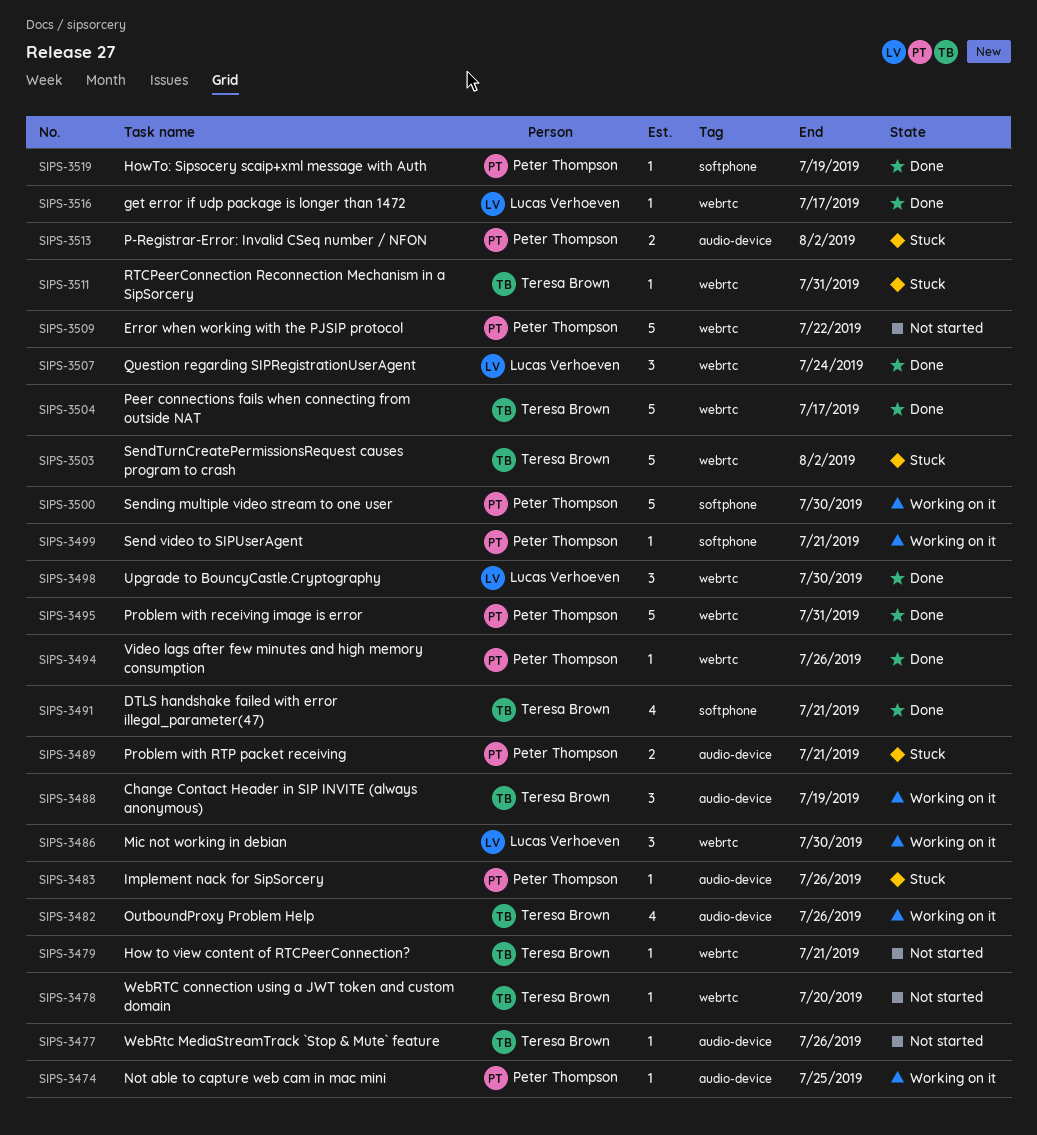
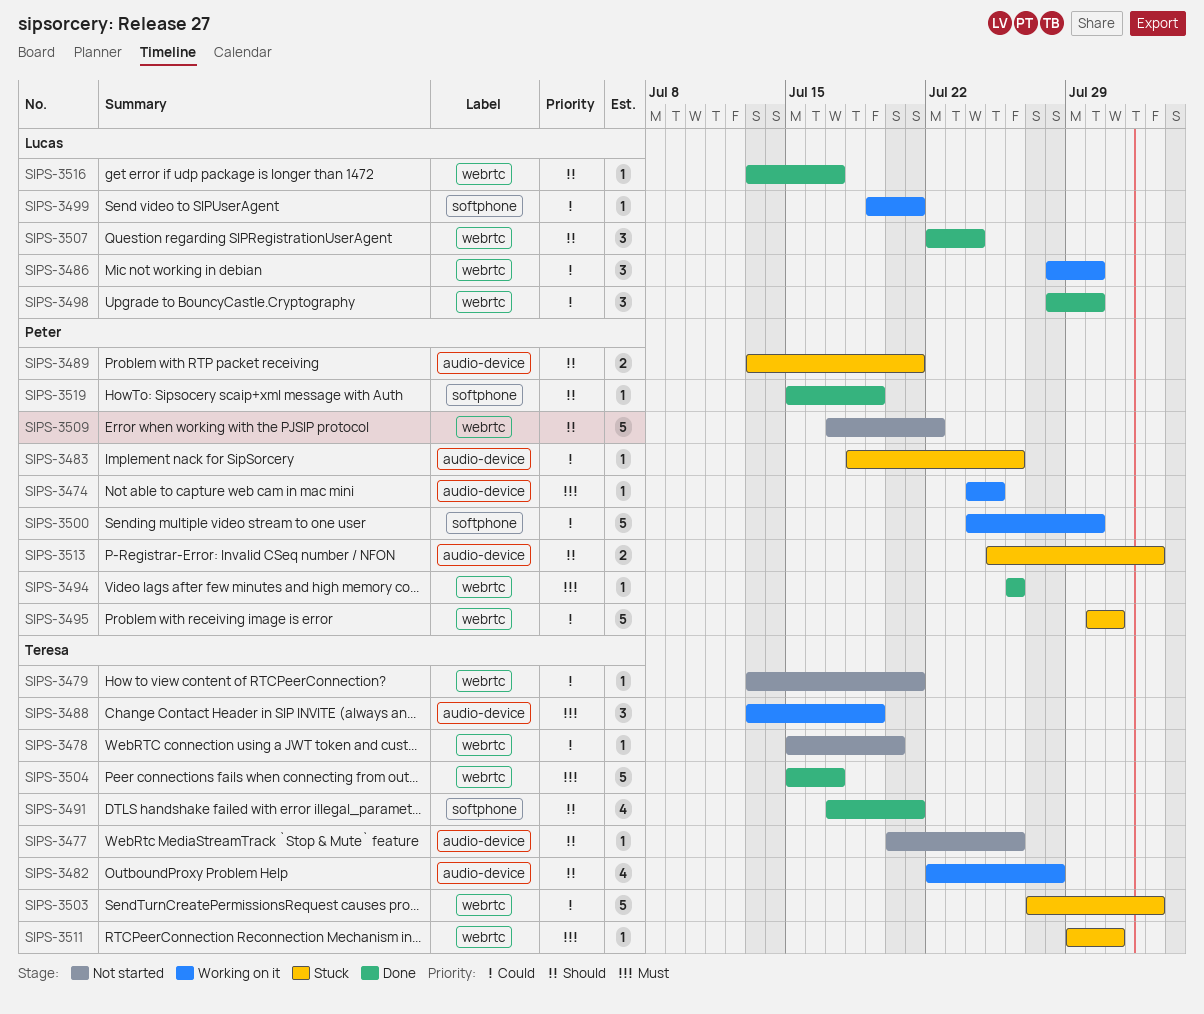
SIPS-3482, due: Jul 26 -> Jul 28
SIPS-3495, status: Done -> Stuck
SIPS-3499, owner: Peter Thompson -> Lucas Verhoeven

